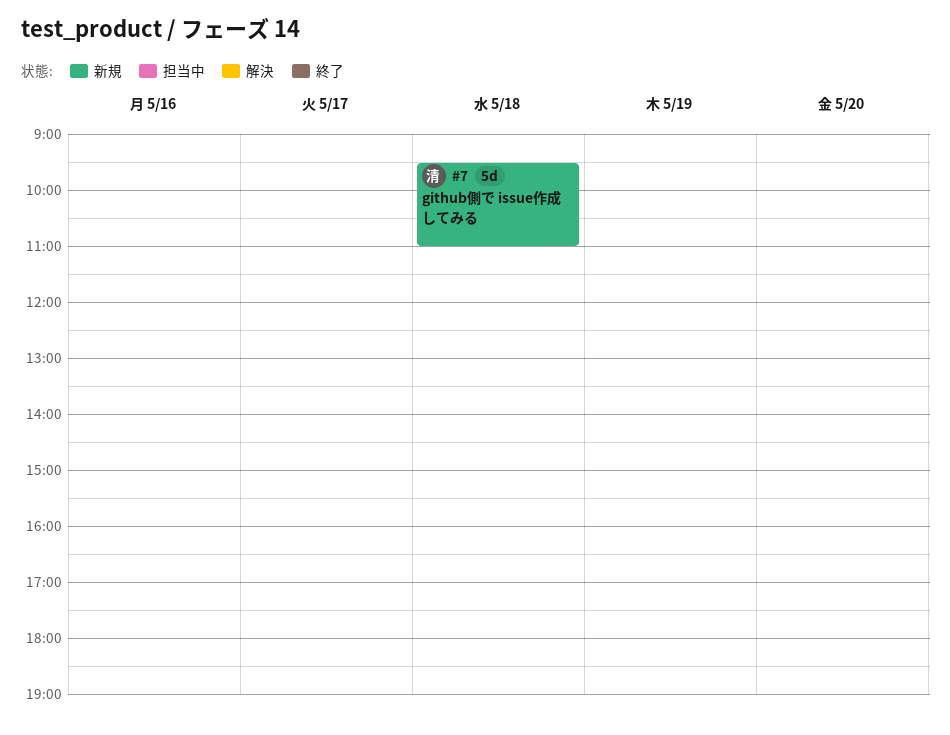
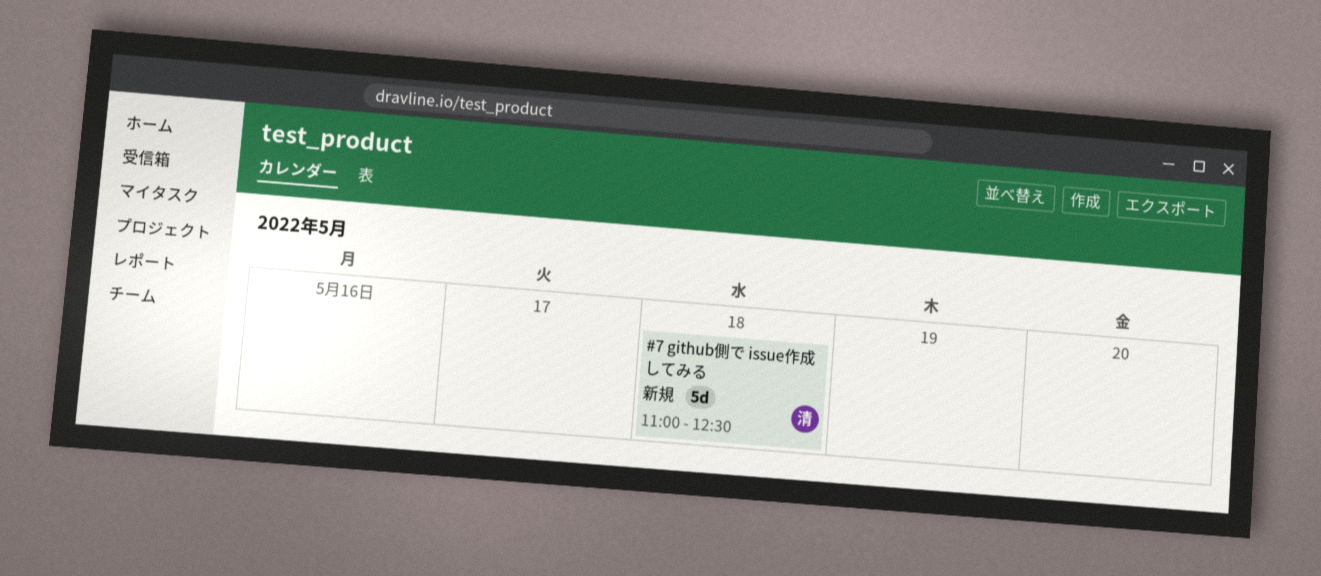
#7, begins: 09:30 -> 11:00
#7, ends: 11:00 -> 12:30

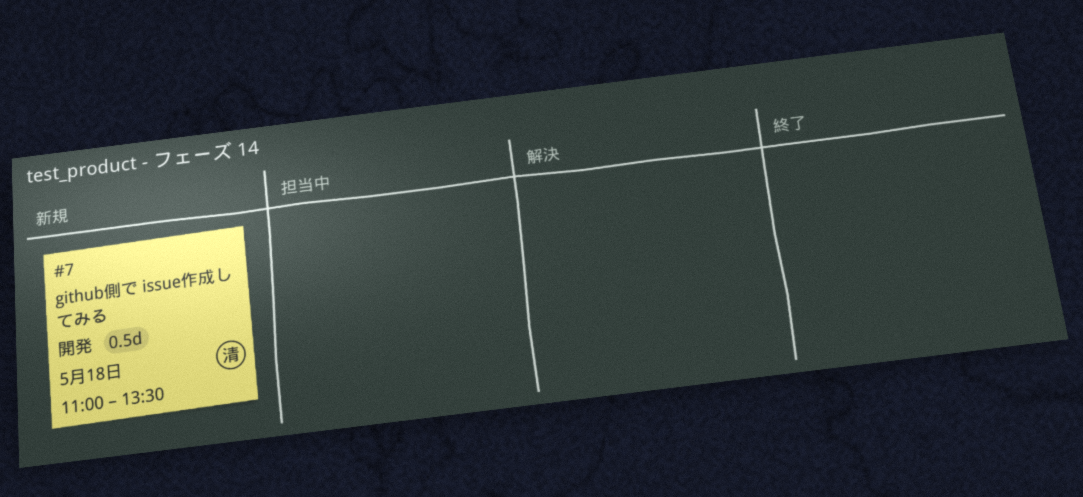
#7, estimate: 5d -> 0.5d
#7, ends: 12:30 -> 13:30

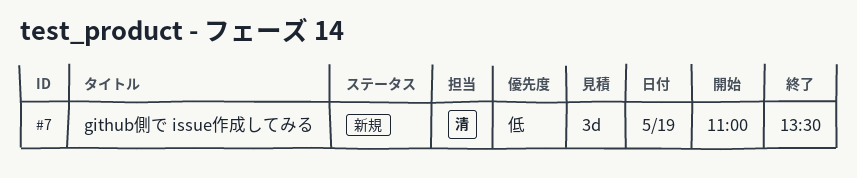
#7, estimate: 0.5d -> 3d
#7, day: May 18 -> May 19

